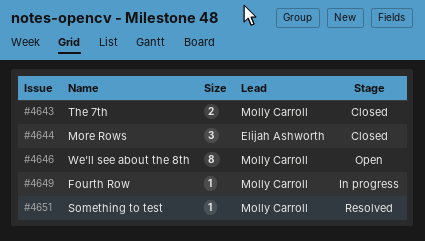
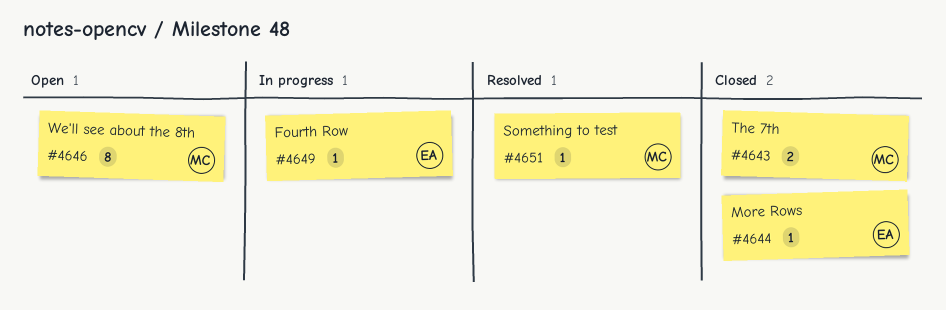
#4644, estimate: 3 -> 1
#4649, owner: Molly Carroll -> Elijah Ashworth

